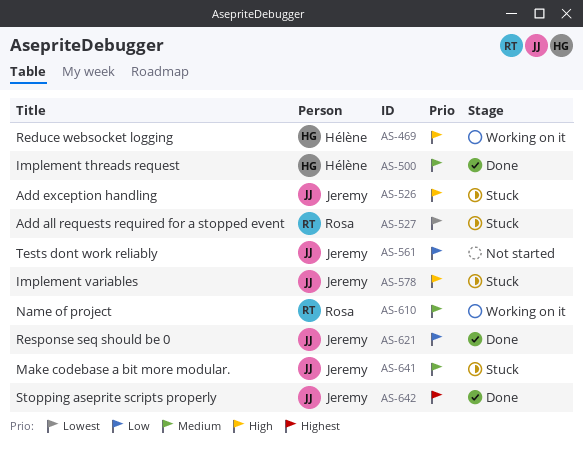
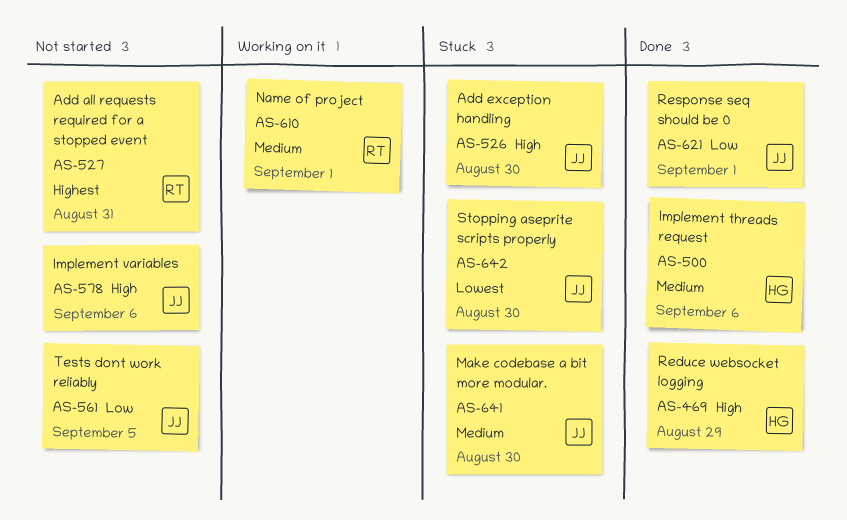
AS-469, status: Working on it -> Done
AS-527, status: Stuck -> Not started
AS-527, priority: Lowest -> Highest
AS-578, status: Stuck -> Not started
AS-642, status: Done -> Stuck
AS-642, priority: Highest -> Lowest

